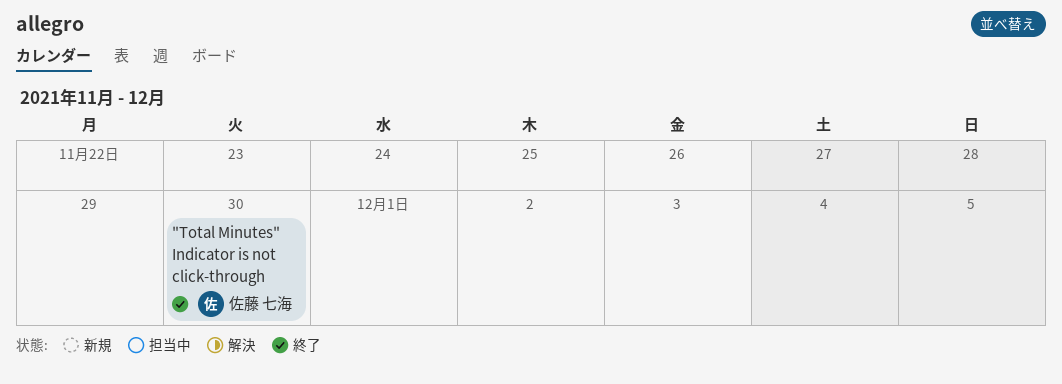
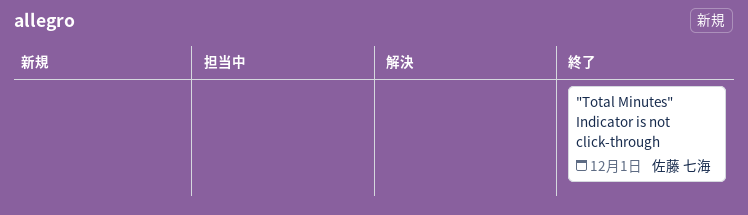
"Total Minutes" Indicator is not click-through, due: Nov 30 -> Dec 1

